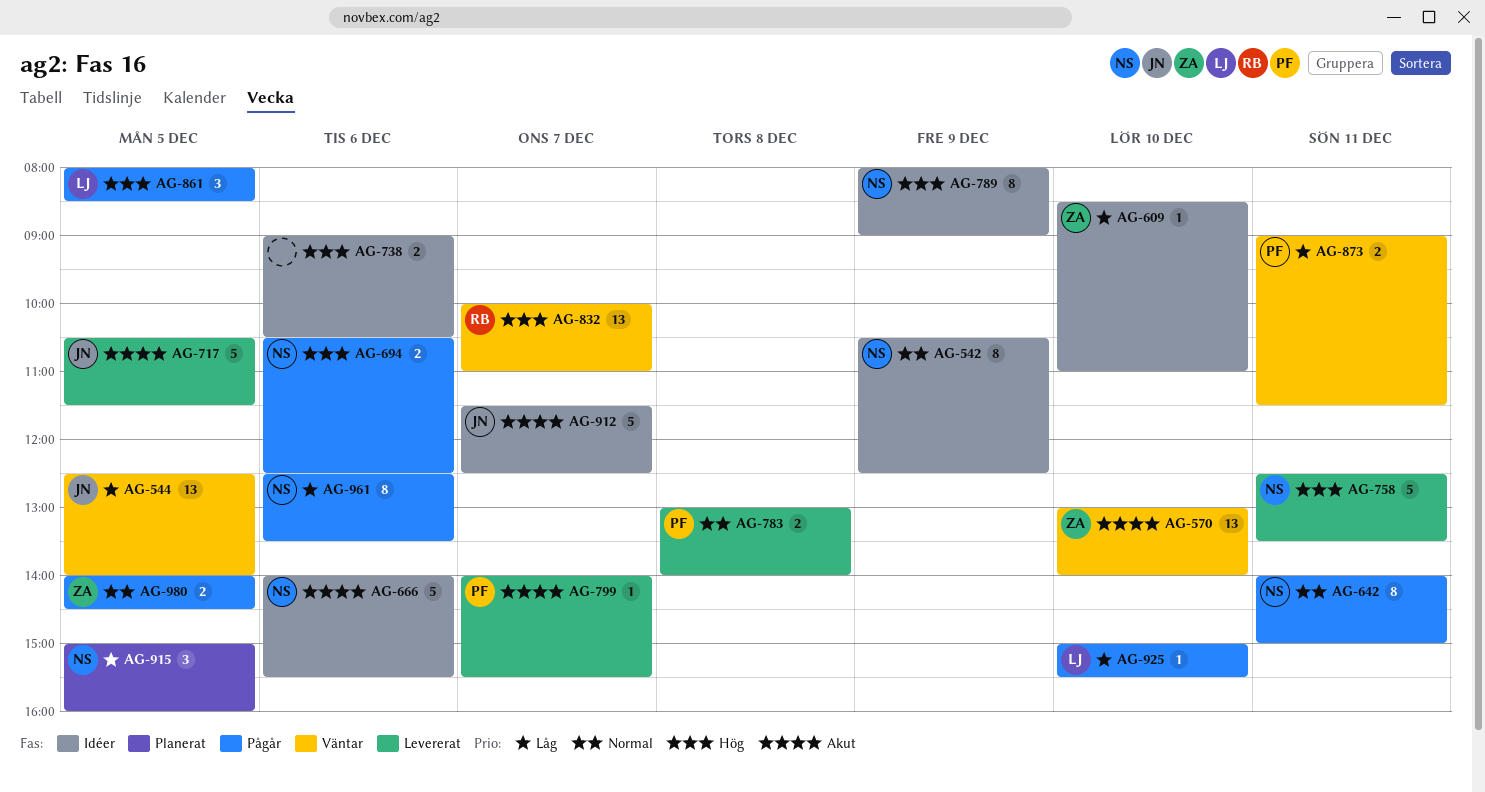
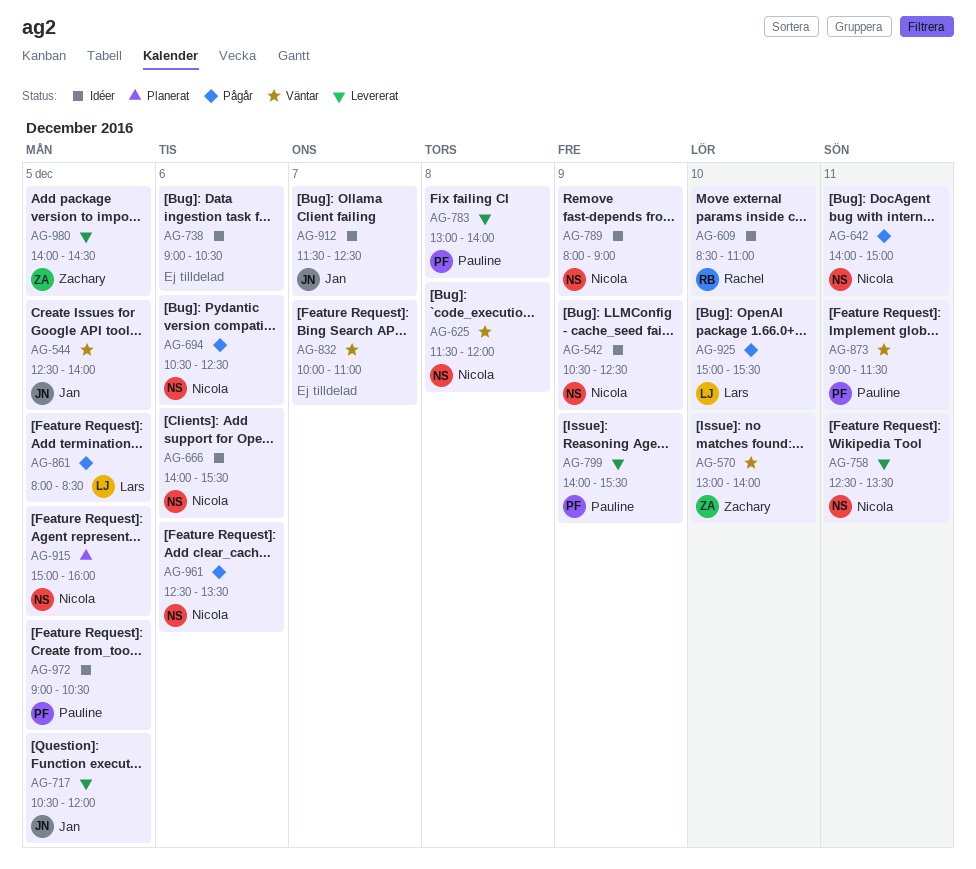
AG-609, owner: Zachary -> Rachel
AG-625: none -> present
AG-717, ends: 11:30 -> 12:00
AG-799, day: Dec 7 -> Dec 9
AG-832, owner: Rachel -> none
AG-972: none -> present
AG-980, status: Pågår -> Levererat

